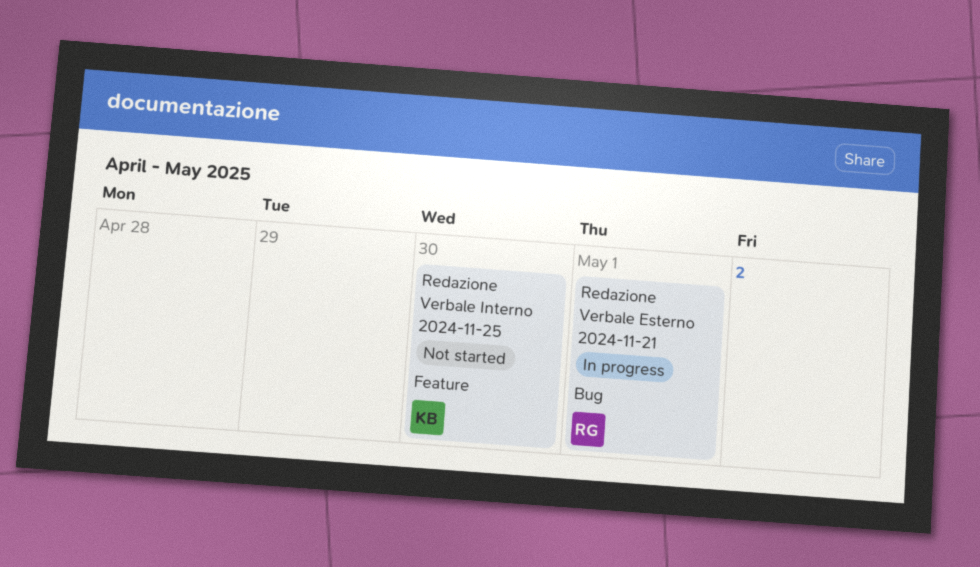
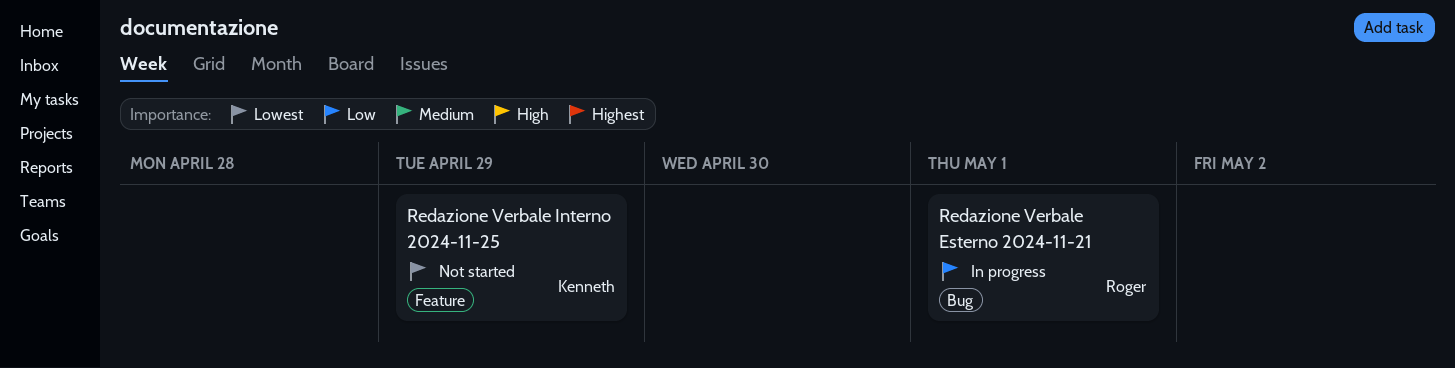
Redazione Verbale Interno 2024-11-25, due: Apr 30 -> Apr 29

